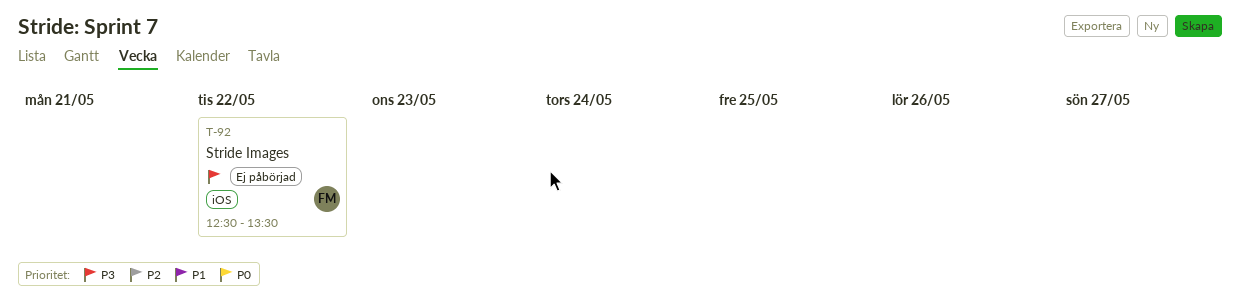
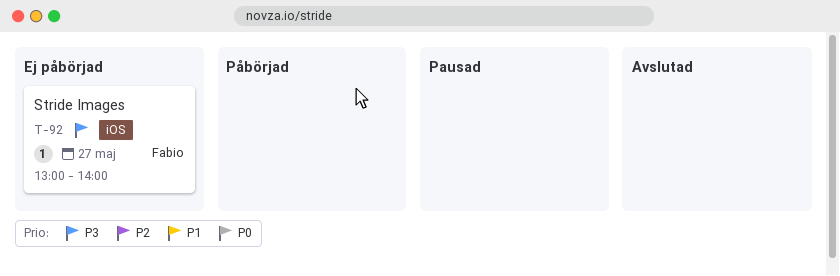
T-92, day: May 22 -> May 27
T-92, begins: 12:30 -> 13:00
T-92, ends: 13:30 -> 14:00

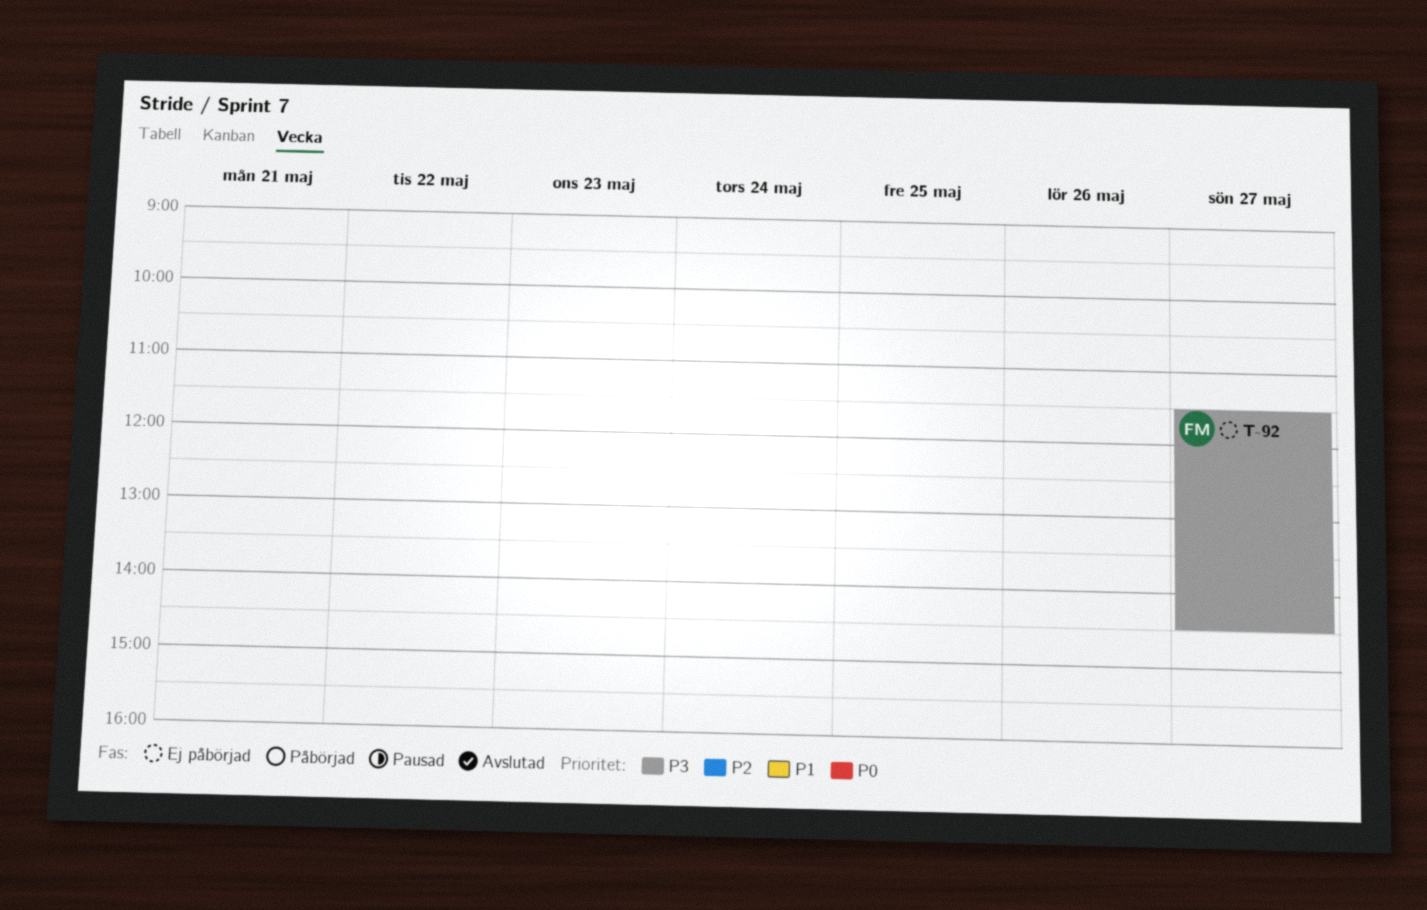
T-92, begins: 13:00 -> 11:30
T-92, ends: 14:00 -> 14:30

